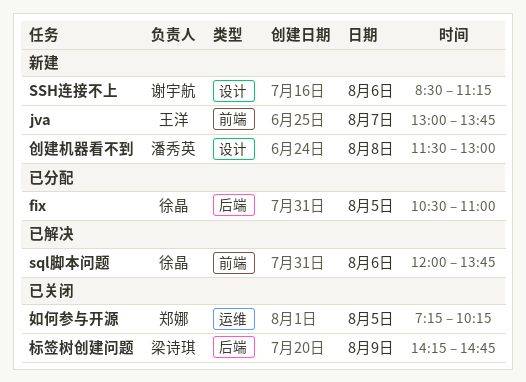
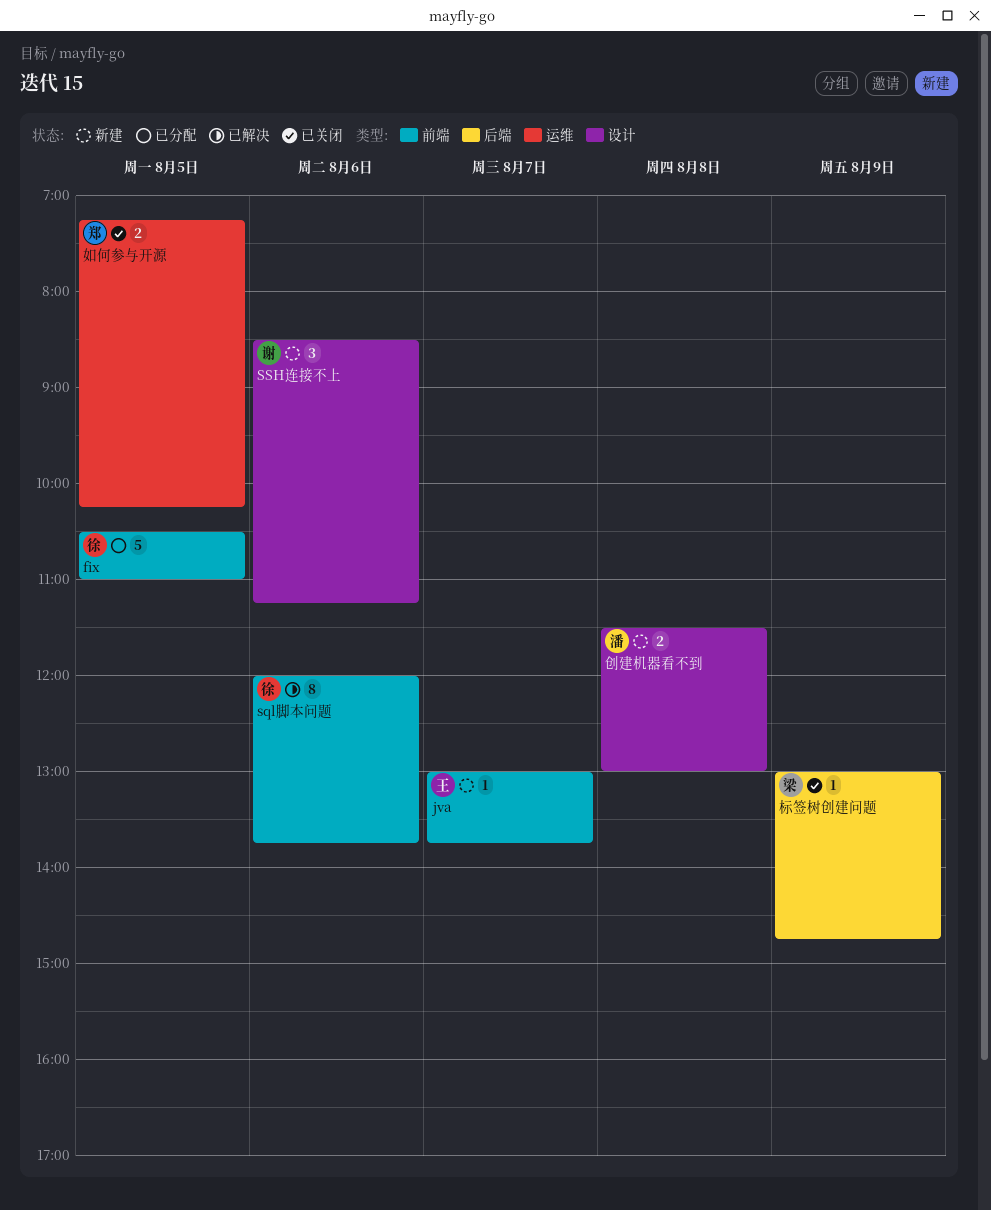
fix, label: 后端 -> 前端
标签树创建问题, begins: 14:15 -> 13:00

